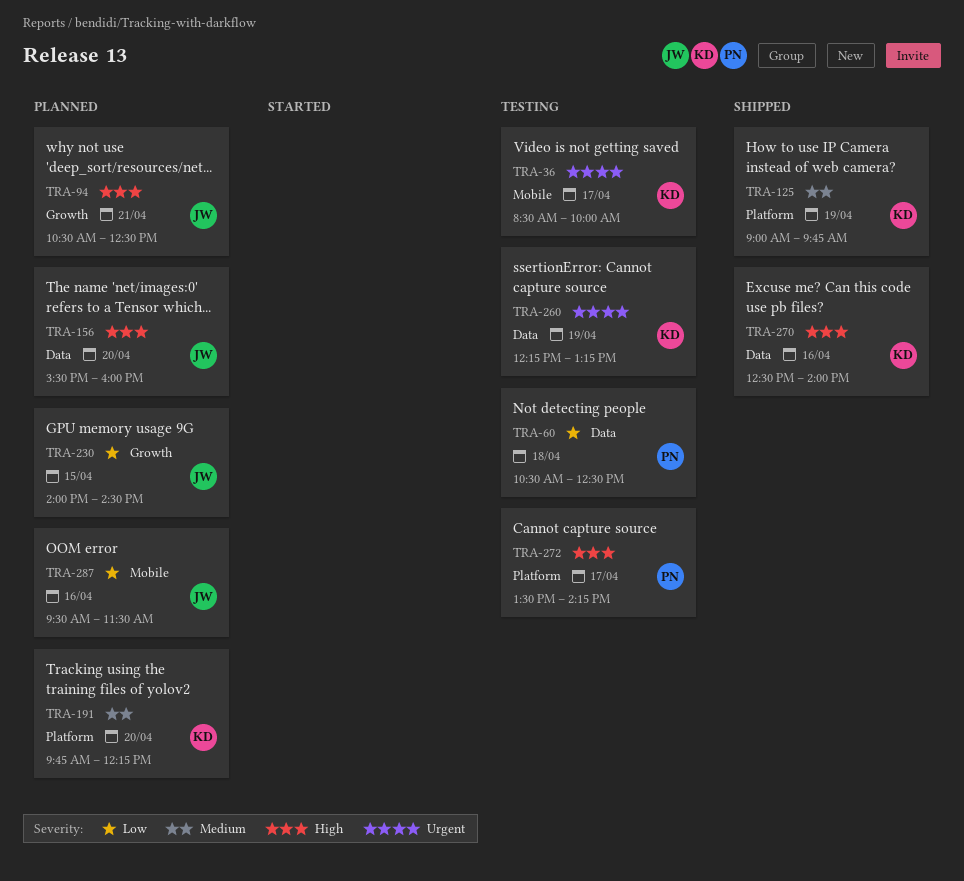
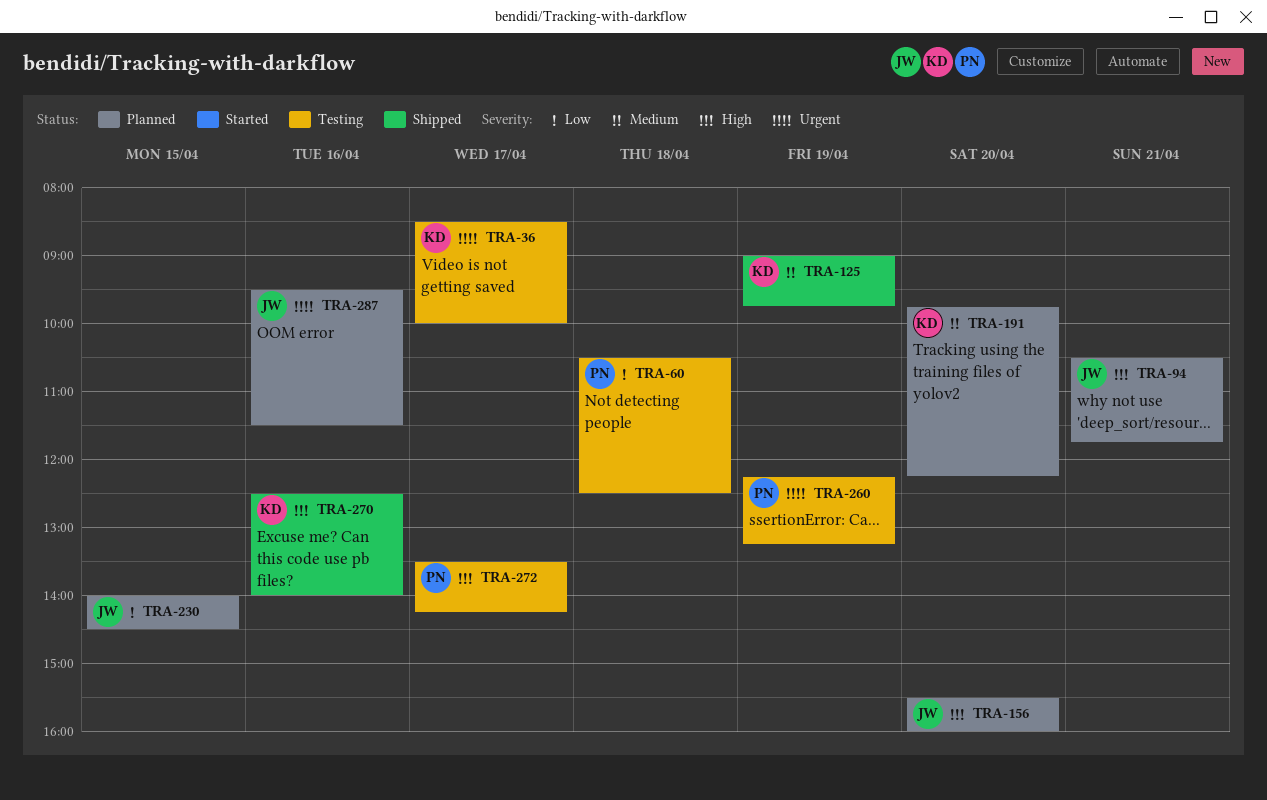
TRA-94, ends: 12:30 -> 11:45
TRA-260, owner: KD -> PN
TRA-287, priority: Low -> Urgent

